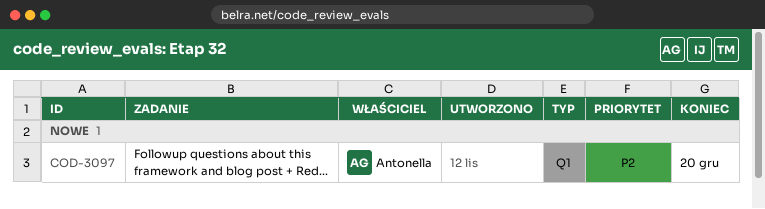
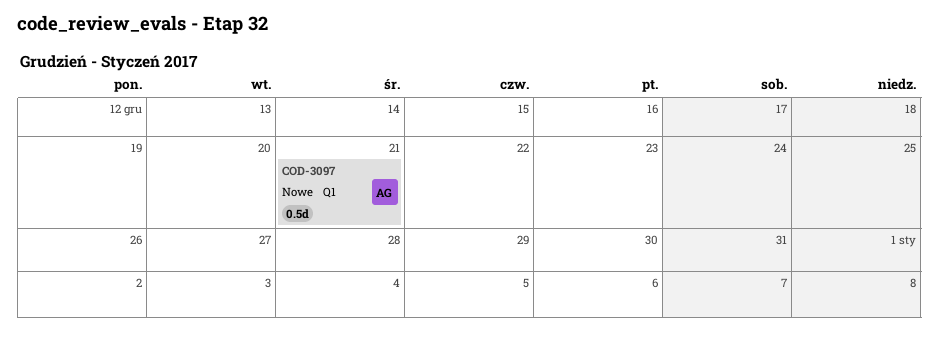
COD-3097, due: Dec 20 -> Dec 21

